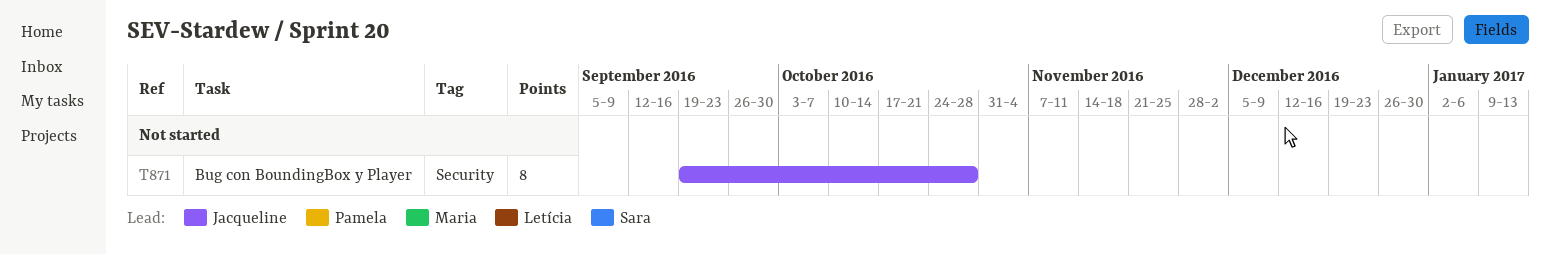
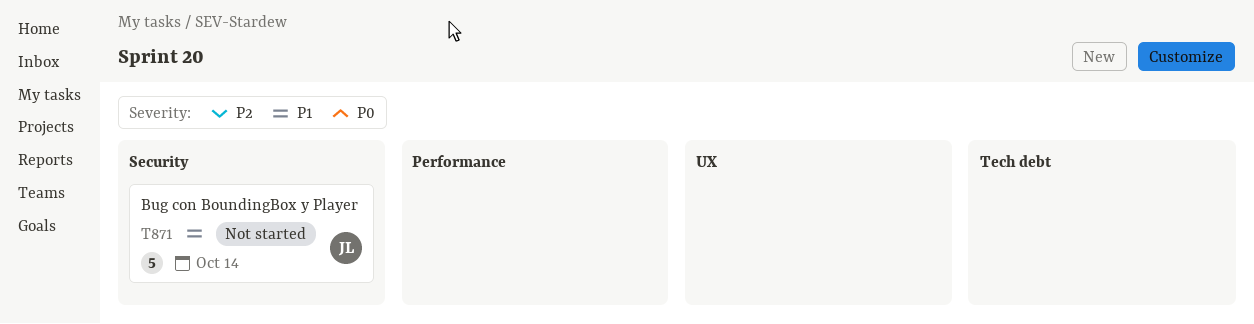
T871, estimate: 8 -> 5
T871, due: Oct 28 -> Oct 14

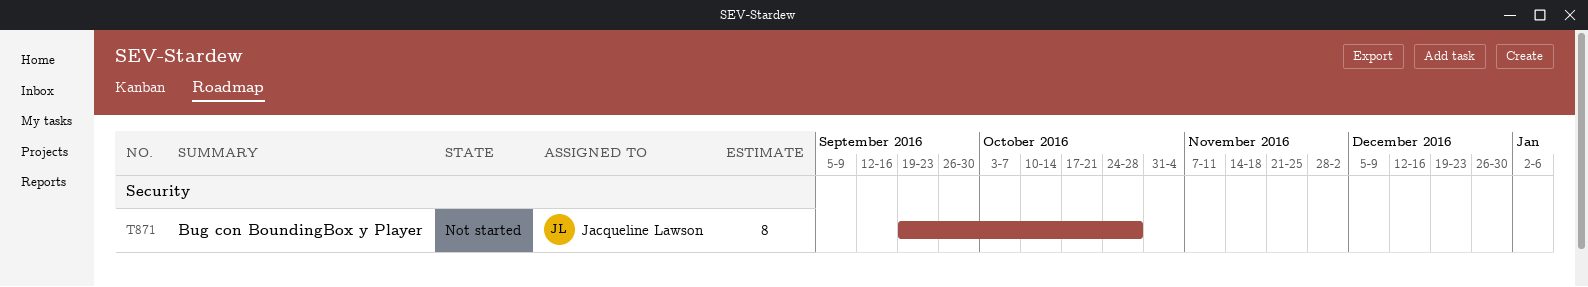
T871, estimate: 5 -> 8
T871, due: Oct 14 -> Oct 28

